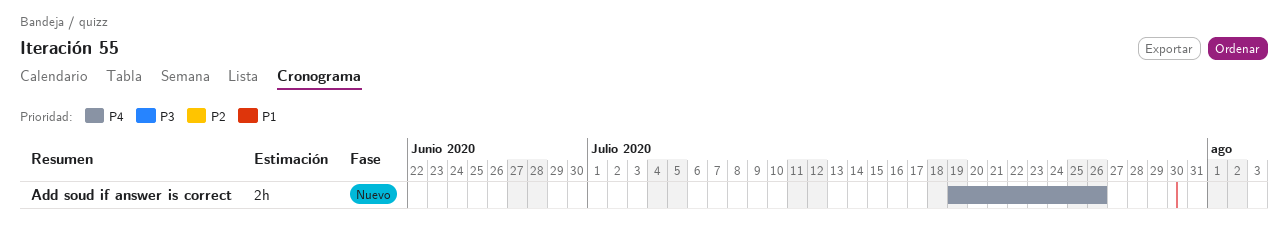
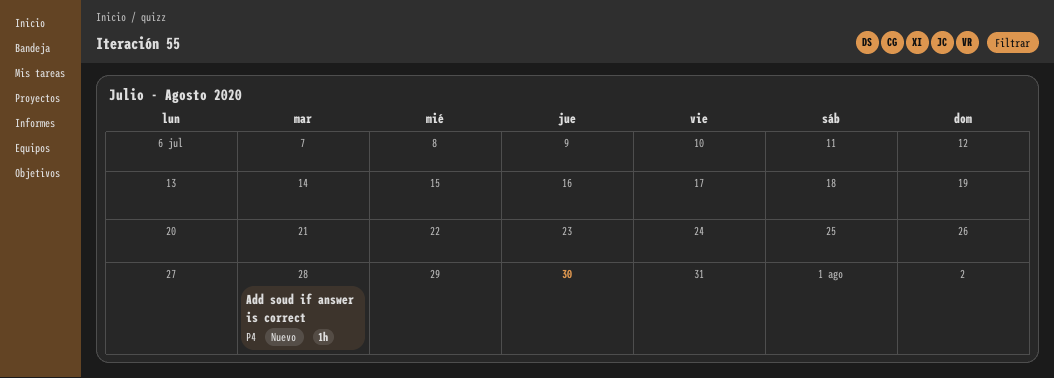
Add soud if answer is correct, estimate: 2h -> 1h
Add soud if answer is correct, due: Jul 26 -> Jul 28

